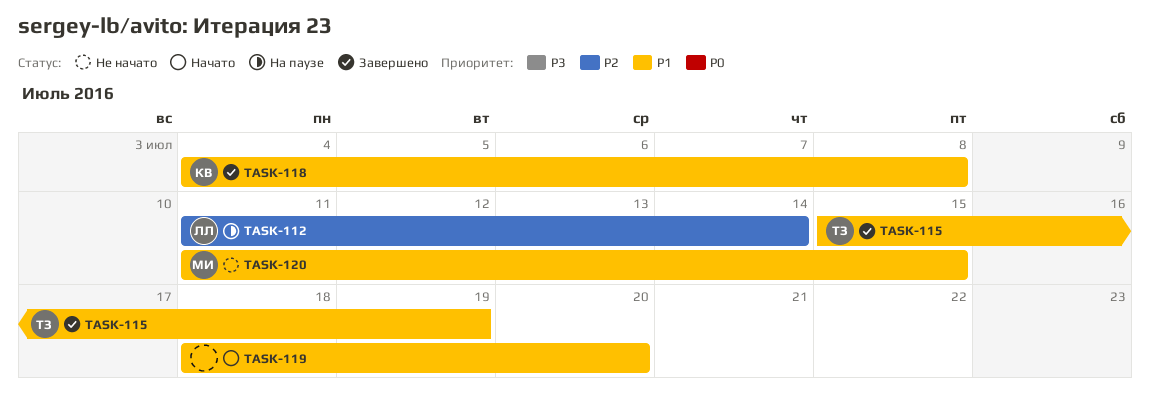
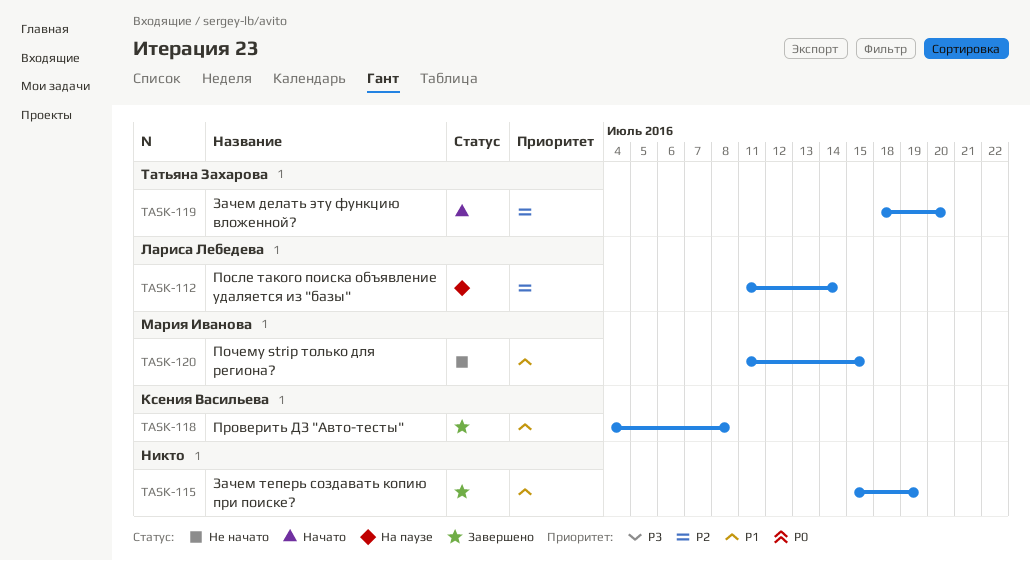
TASK-115, owner: Татьяна Захарова -> none
TASK-119, owner: none -> Татьяна Захарова
TASK-119, priority: P1 -> P2

